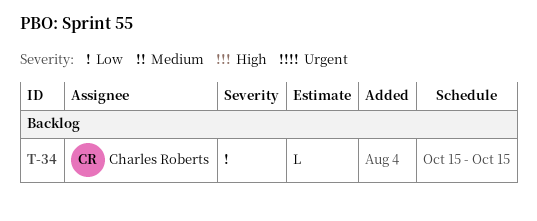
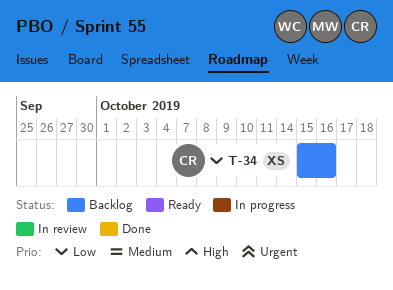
T-34, estimate: L -> XS
T-34, due: Oct 15 -> Oct 16

